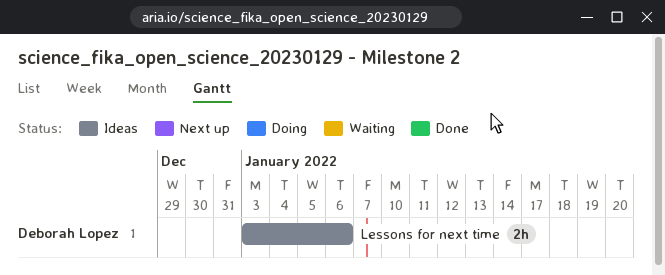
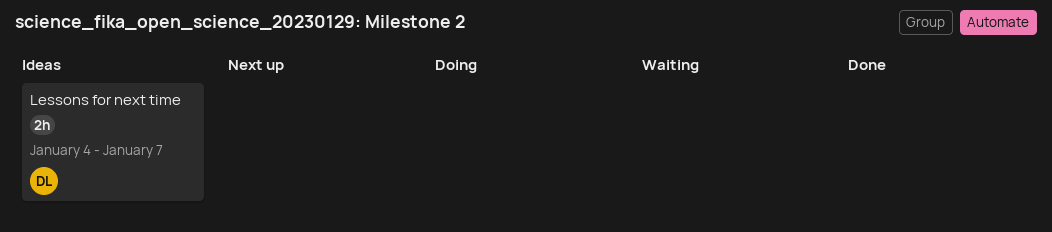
Lessons for next time, start: Jan 3 -> Jan 4
Lessons for next time, due: Jan 6 -> Jan 7

